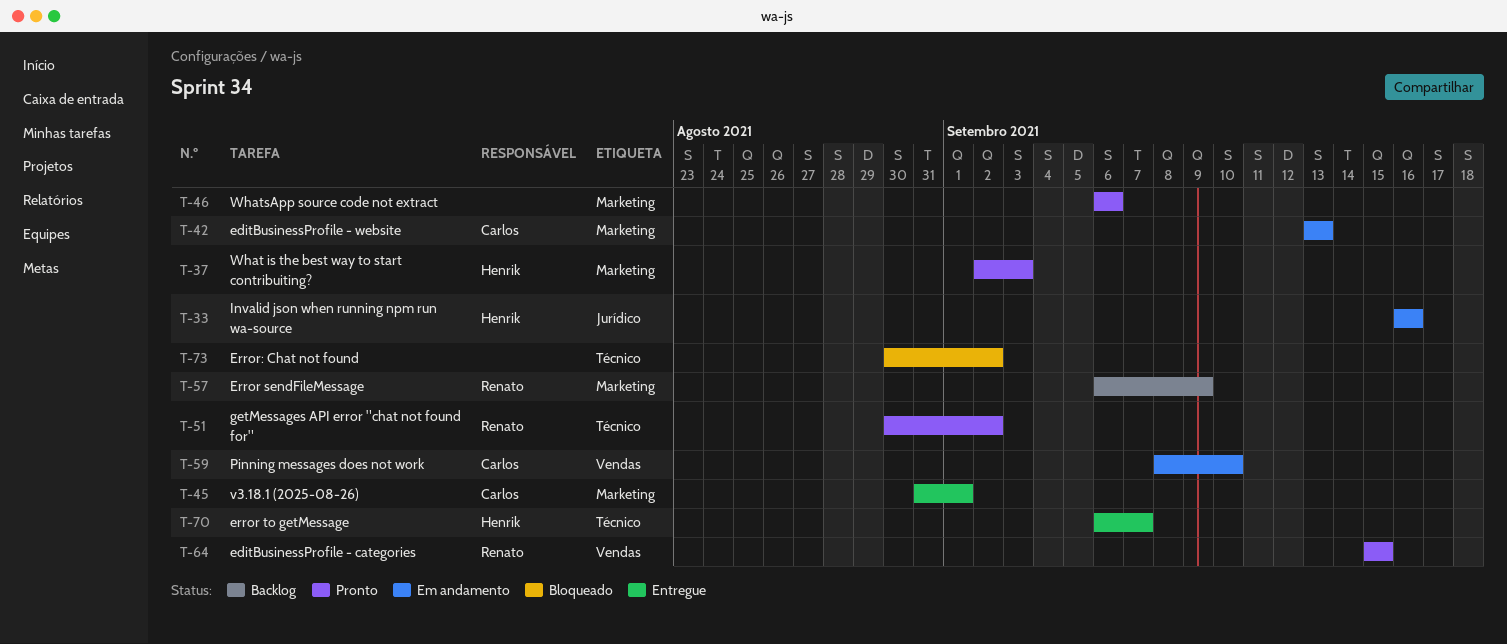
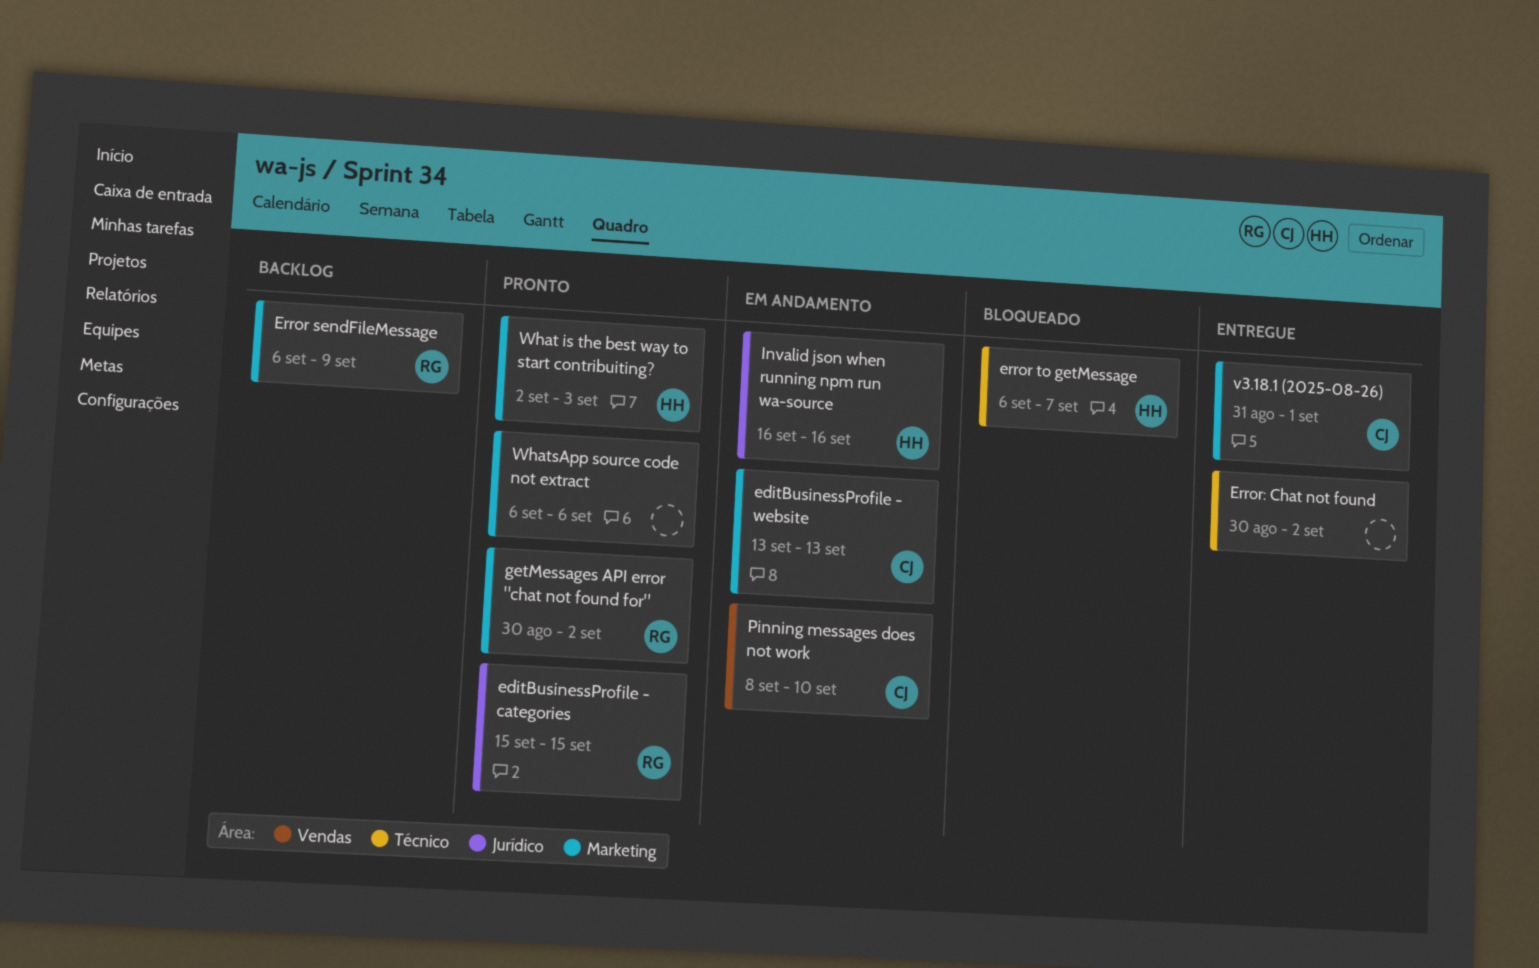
editBusinessProfile - categories, label: Vendas -> Jurídico
error to getMessage, status: Entregue -> Bloqueado
Error: Chat not found, status: Bloqueado -> Entregue
getMessages API error "chat not found for", label: Técnico -> Marketing

